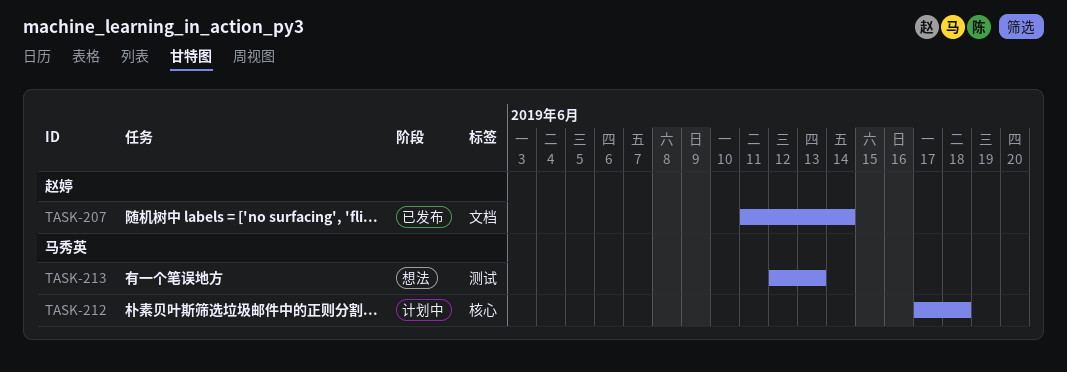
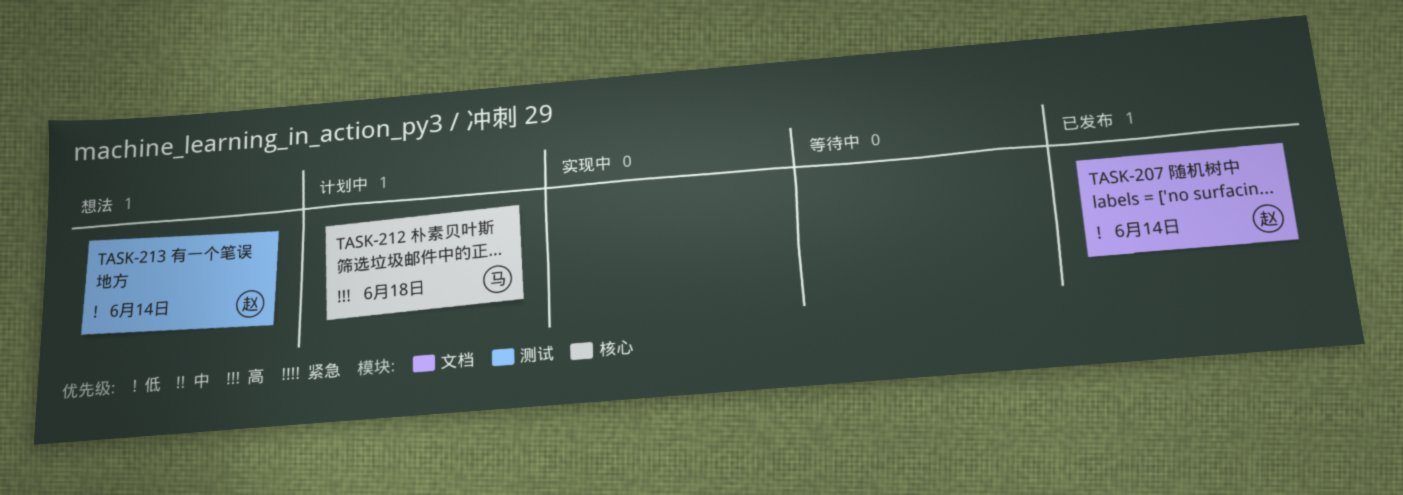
TASK-213, owner: 马秀英 -> 赵婷
TASK-213, due: Jun 13 -> Jun 14

